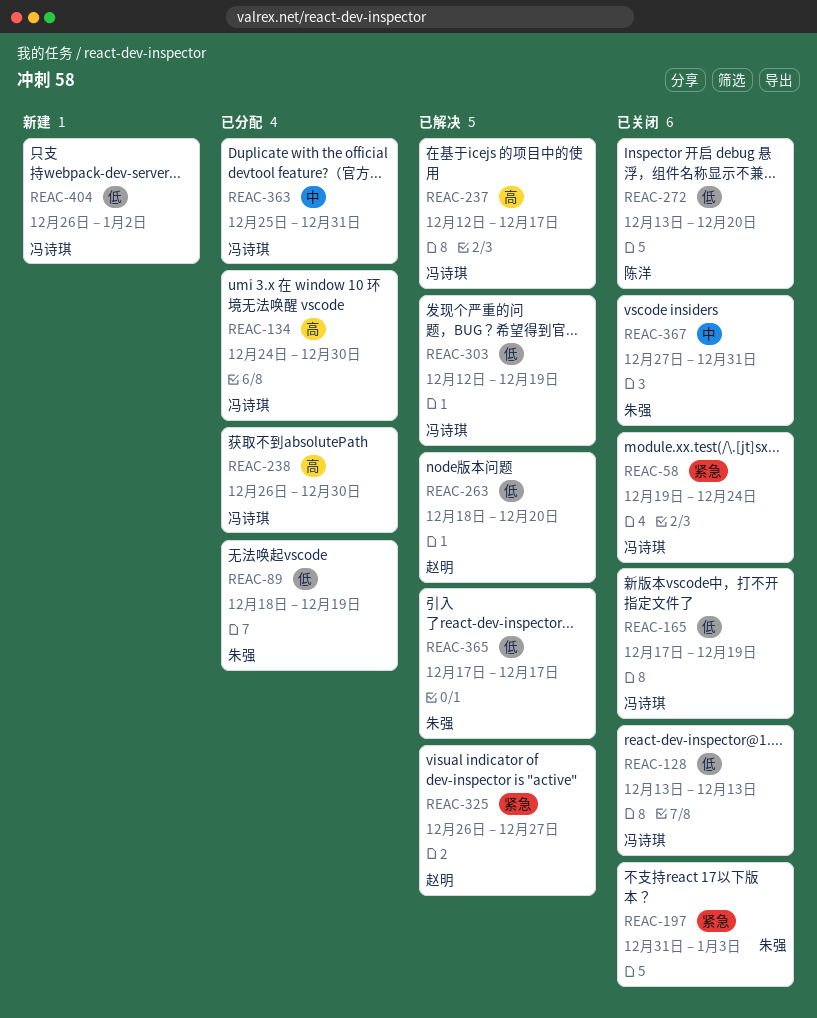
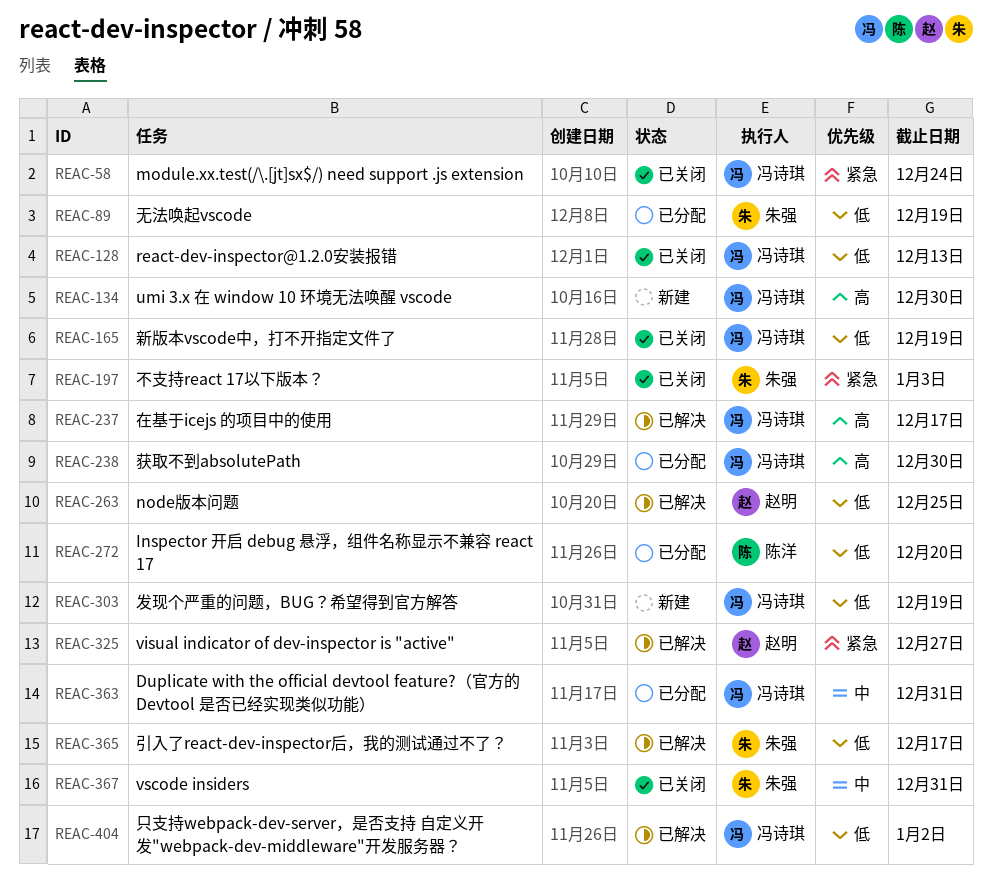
REAC-134, status: 已分配 -> 新建
REAC-263, due: Dec 20 -> Dec 25
REAC-272, status: 已关闭 -> 已分配
REAC-303, status: 已解决 -> 新建
REAC-404, status: 新建 -> 已解决

